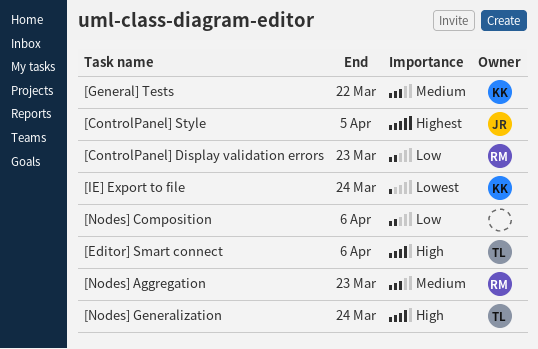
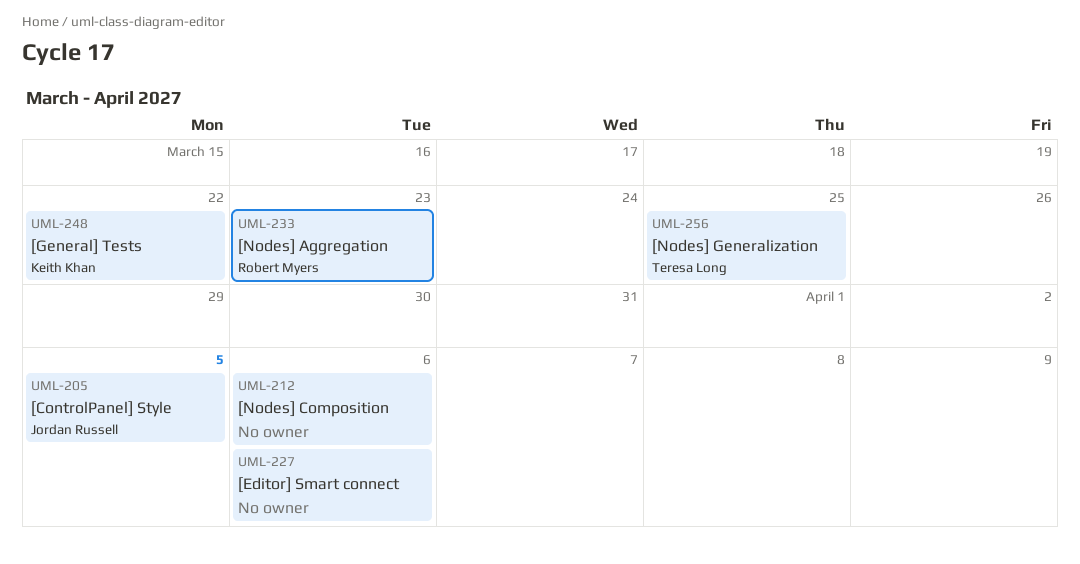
[ControlPanel] Display validation errors: present -> none
[Editor] Smart connect, owner: Teresa Long -> none
[IE] Export to file: present -> none
[Nodes] Generalization, due: Mar 24 -> Mar 25

